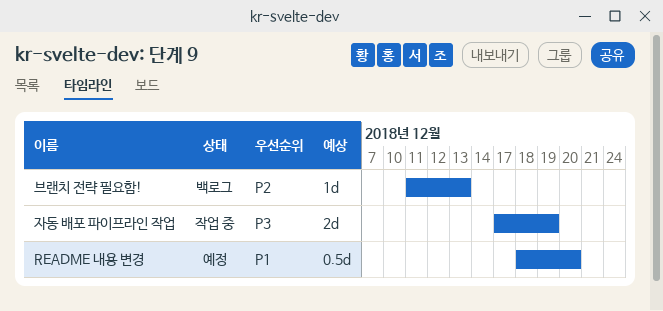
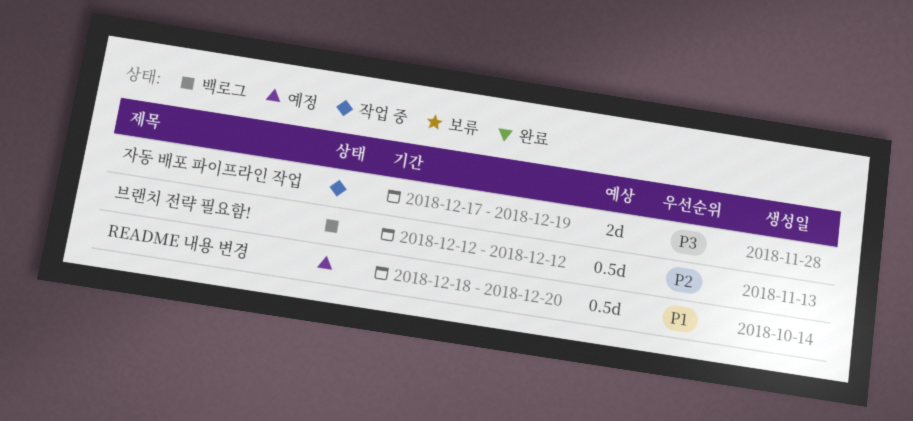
브랜치 전략 필요함!, estimate: 1d -> 0.5d
브랜치 전략 필요함!, start: Dec 11 -> Dec 12
브랜치 전략 필요함!, due: Dec 13 -> Dec 12

